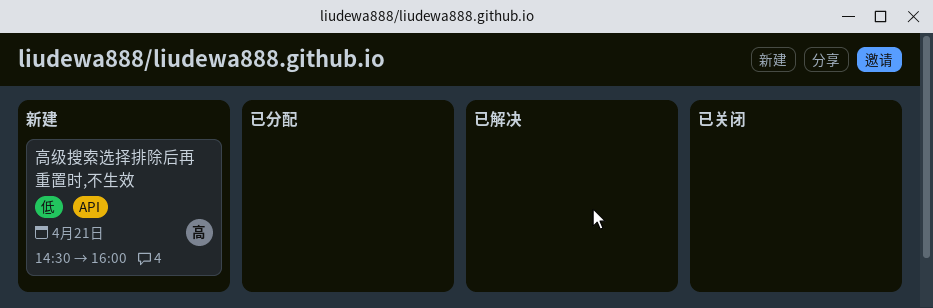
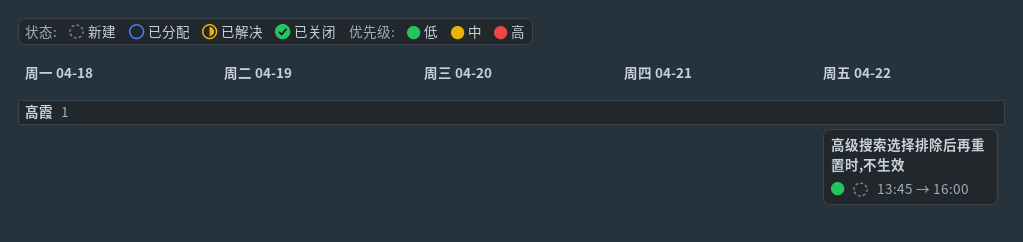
高级搜索选择排除后再重置时,不生效, day: Apr 21 -> Apr 22
高级搜索选择排除后再重置时,不生效, begins: 14:30 -> 13:45

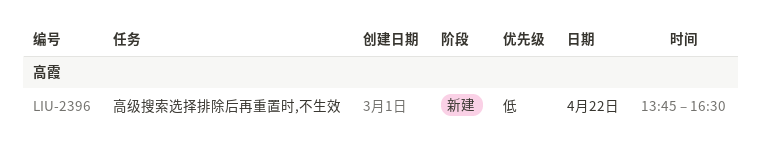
高级搜索选择排除后再重置时,不生效, ends: 16:00 -> 16:30

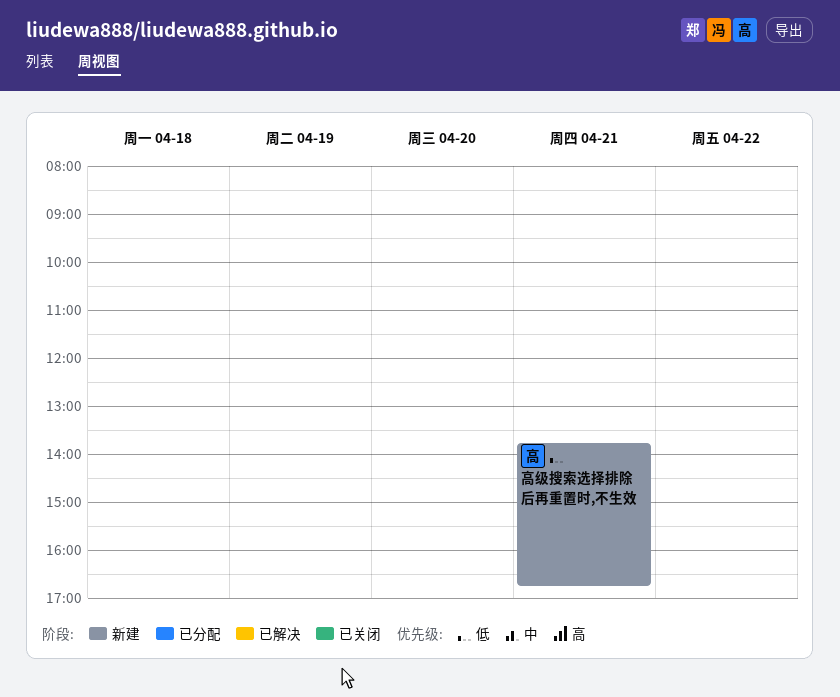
高级搜索选择排除后再重置时,不生效, day: Apr 22 -> Apr 21
高级搜索选择排除后再重置时,不生效, ends: 16:30 -> 16:45

